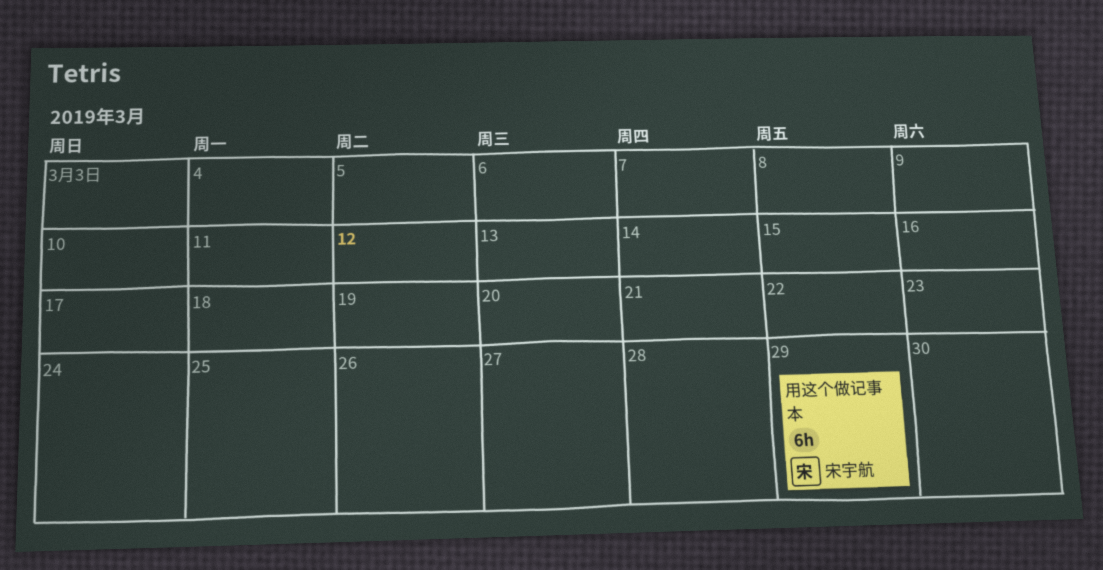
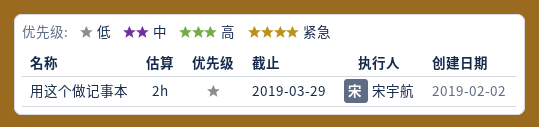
用这个做记事本, estimate: 6h -> 2h

